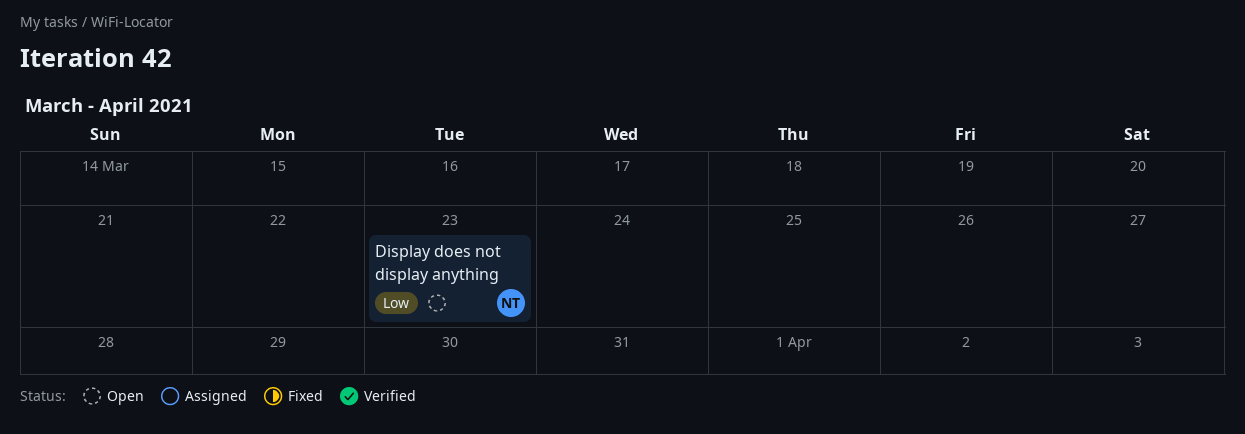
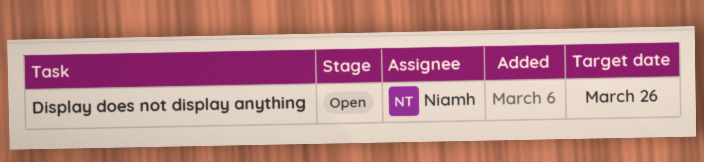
Display does not display anything, due: Mar 23 -> Mar 26

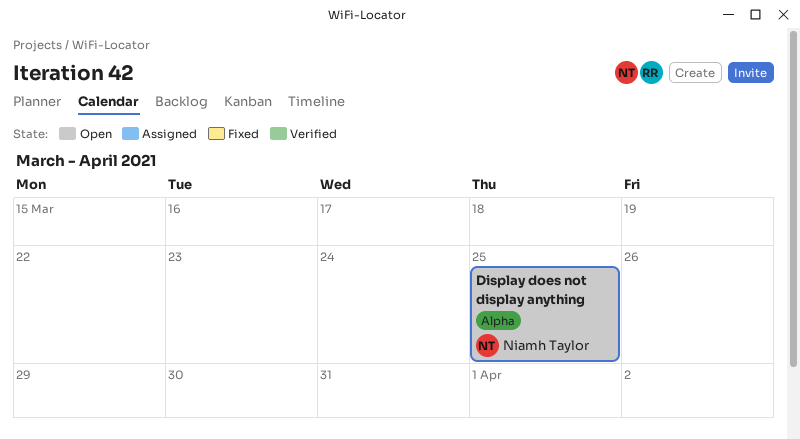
Display does not display anything, due: Mar 26 -> Mar 25

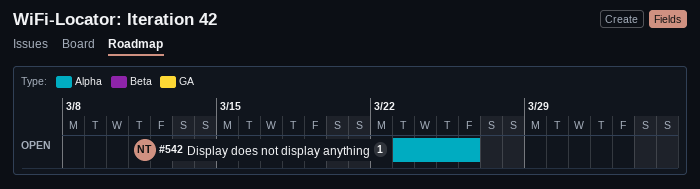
Display does not display anything, due: Mar 25 -> Mar 26

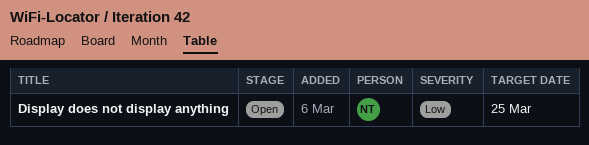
Display does not display anything, due: Mar 26 -> Mar 25

